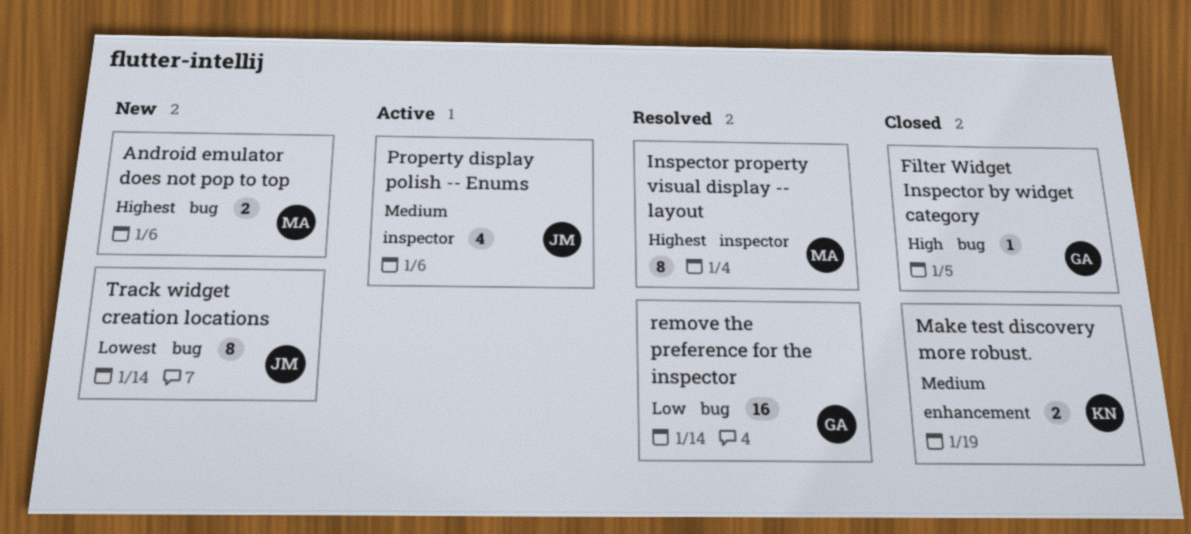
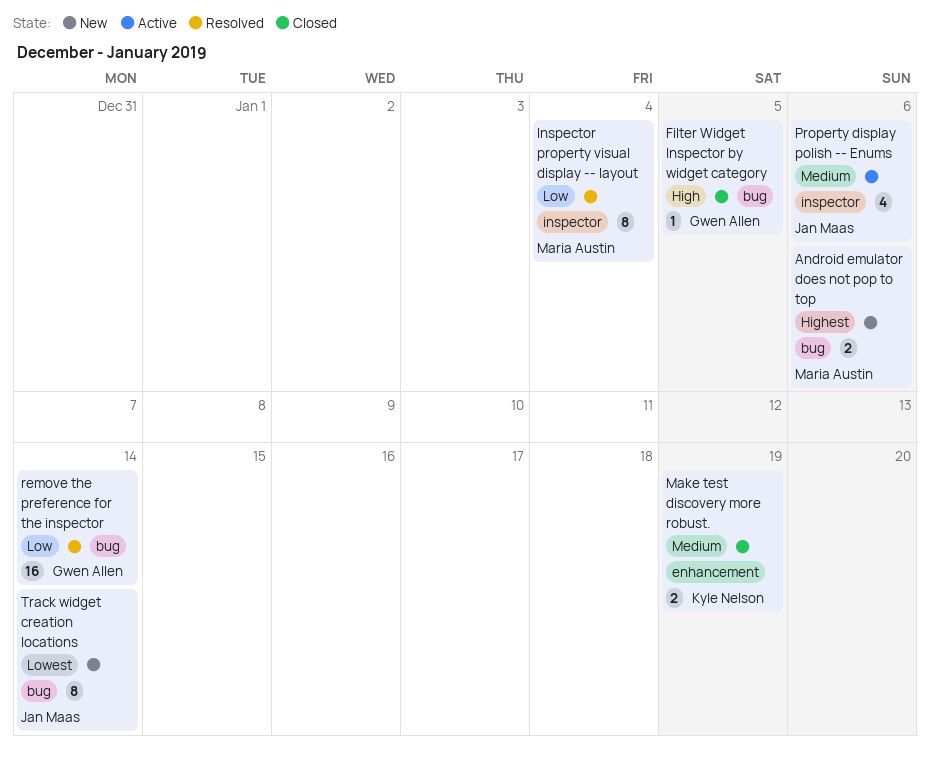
Inspector property visual display -- layout, priority: Highest -> Low

